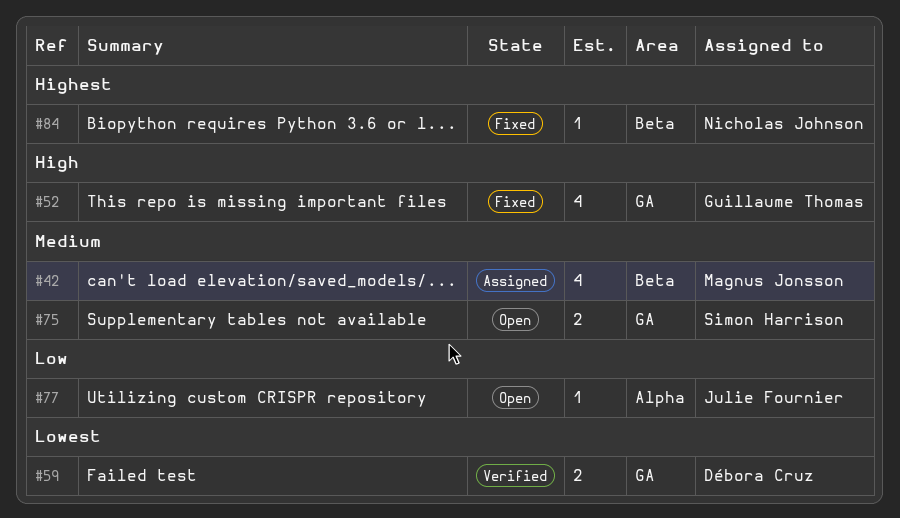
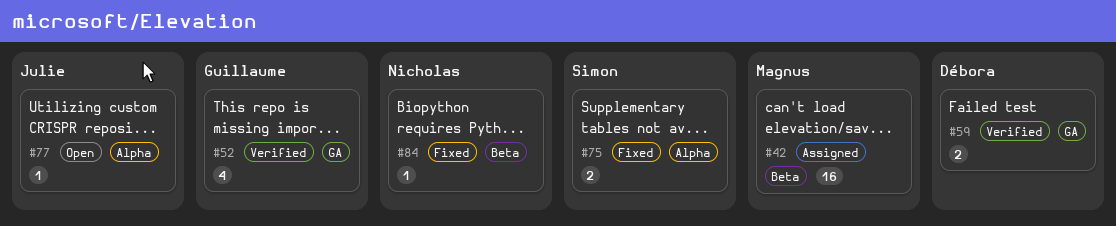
#42, estimate: 4 -> 16
#52, status: Fixed -> Verified
#75, status: Open -> Fixed
#75, label: GA -> Alpha

